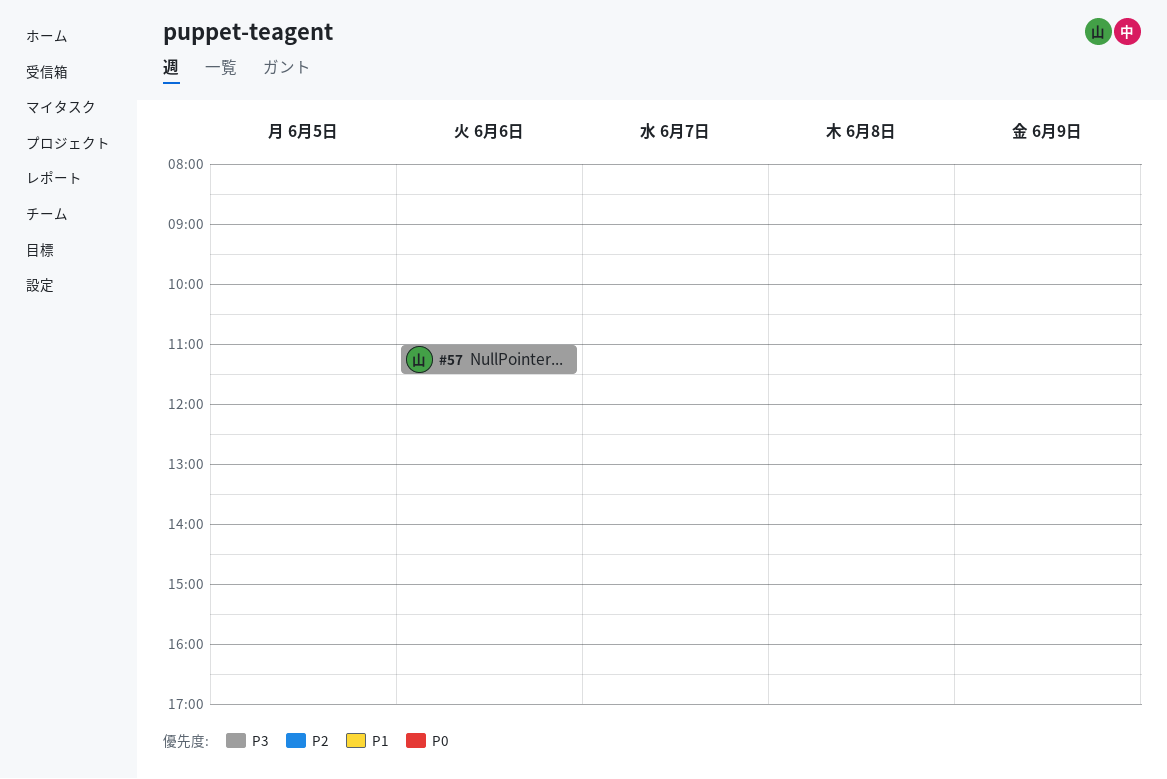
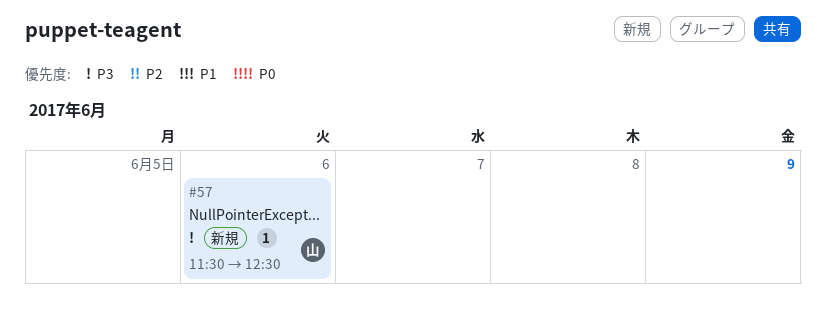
#57, begins: 11:00 -> 11:30
#57, ends: 11:30 -> 12:30

